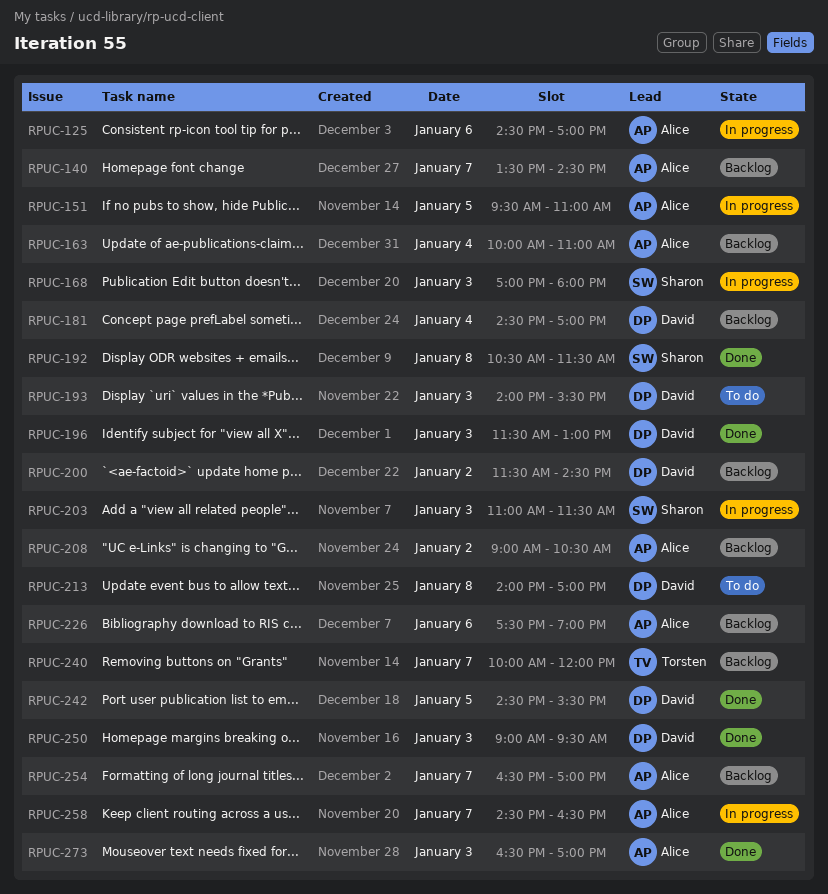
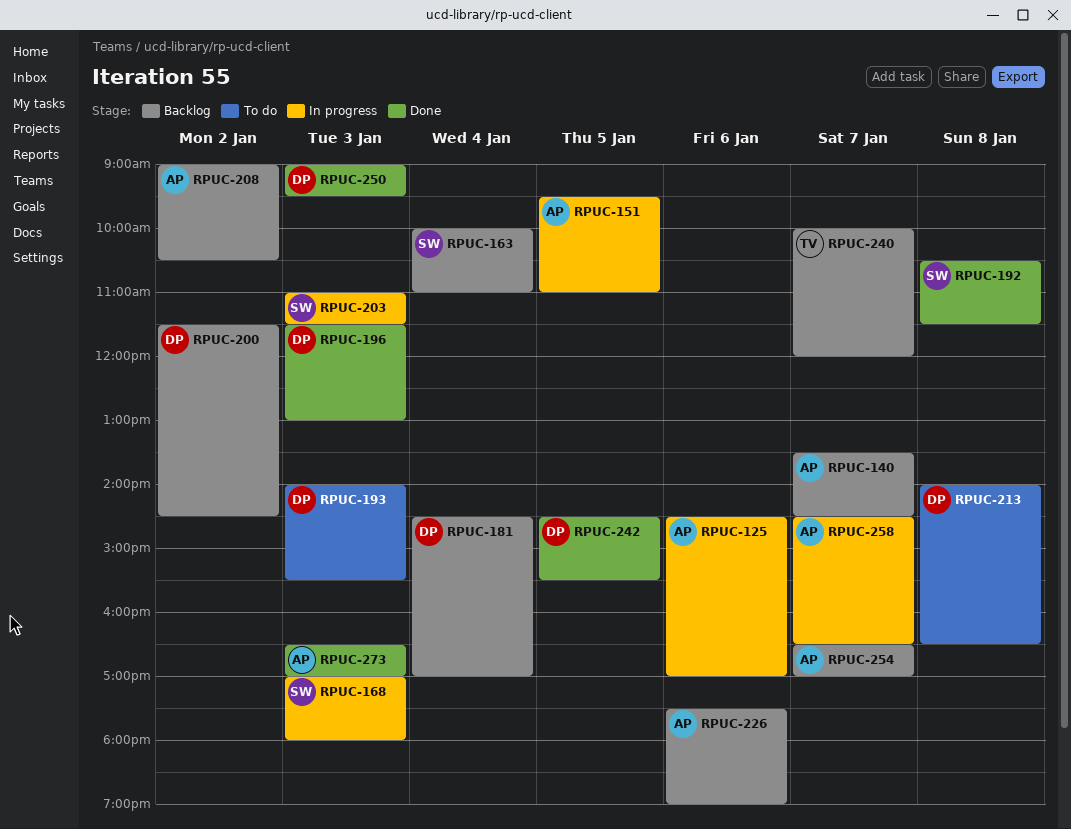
RPUC-163, owner: Alice -> Sharon
RPUC-213, ends: 17:00 -> 16:30

